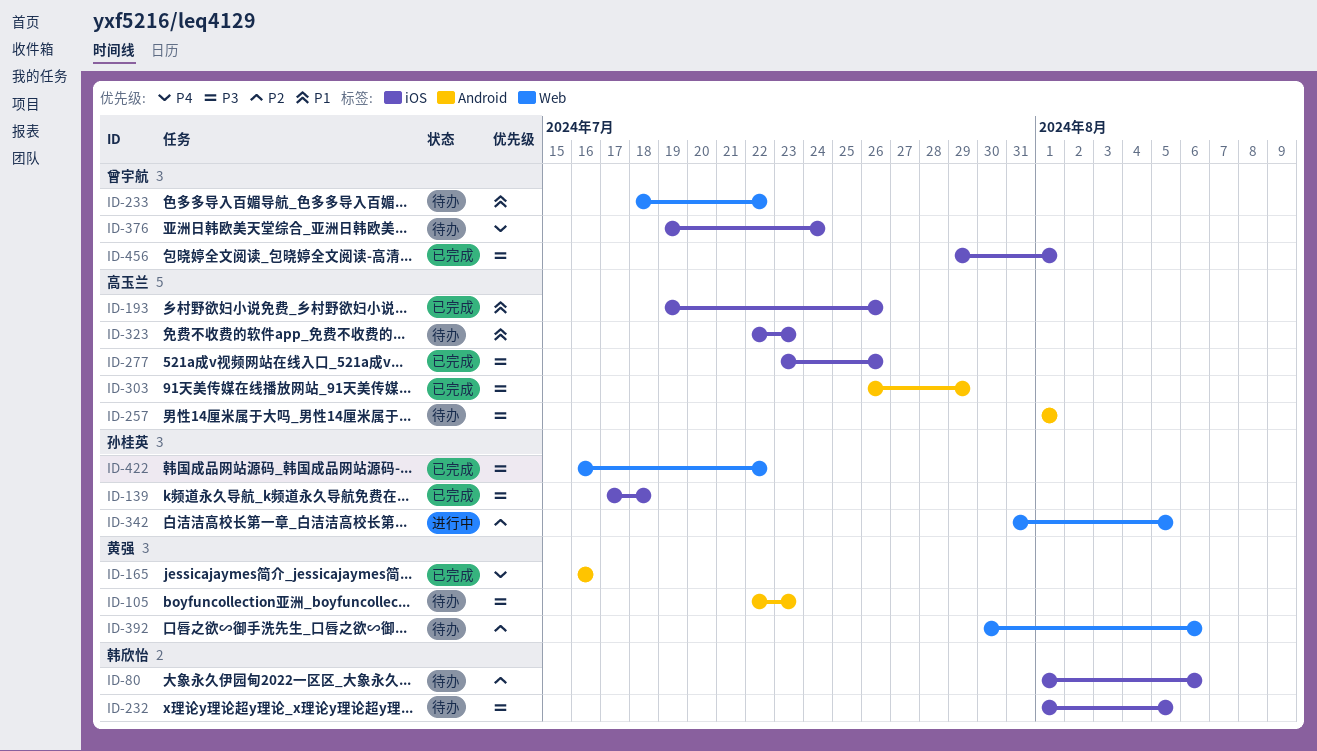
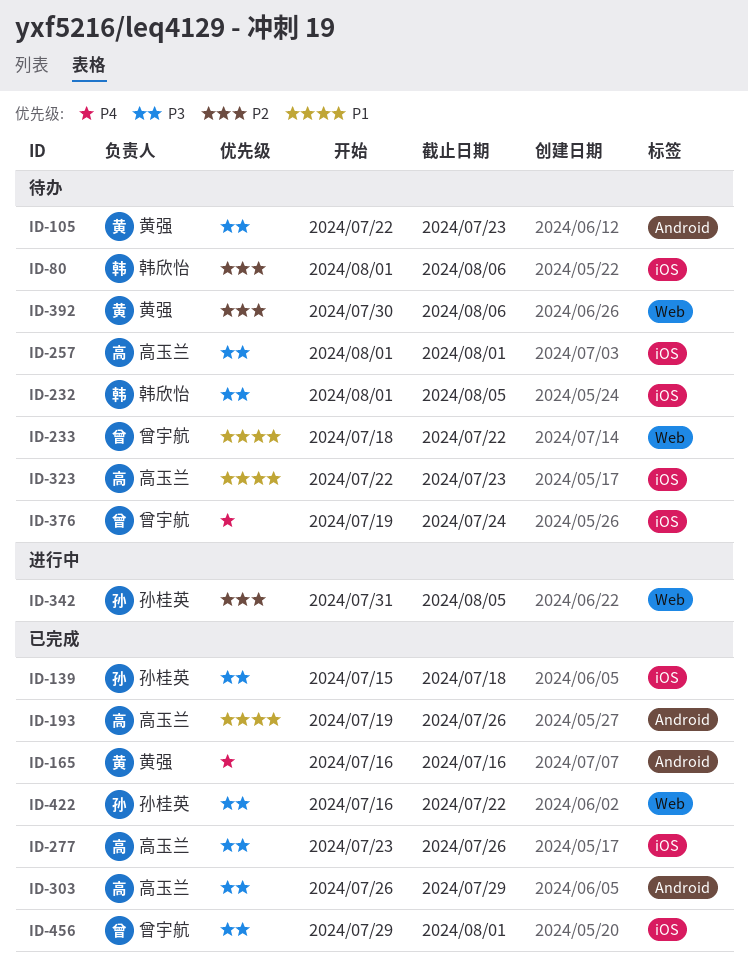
ID-139, start: Jul 17 -> Jul 15
ID-193, label: iOS -> Android
ID-257, label: Android -> iOS

